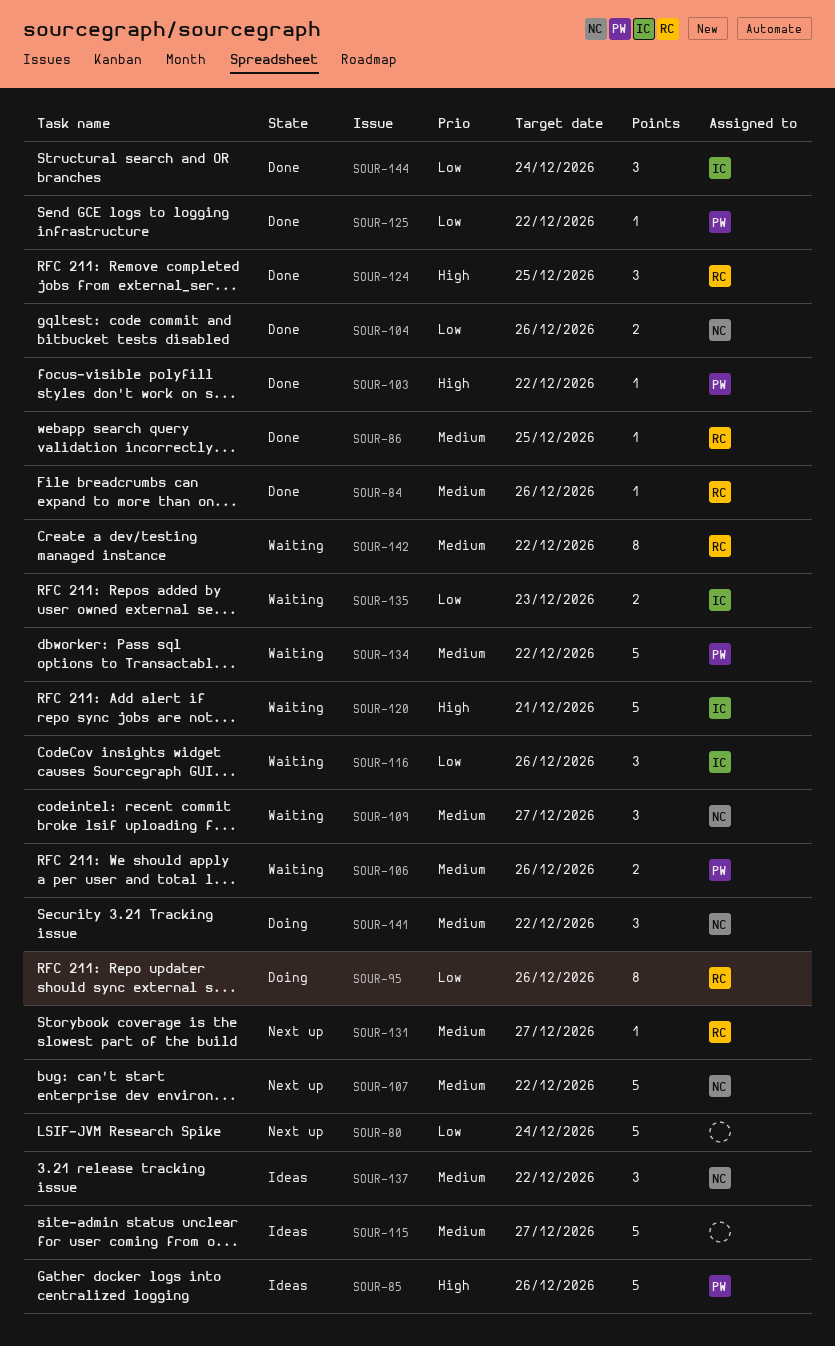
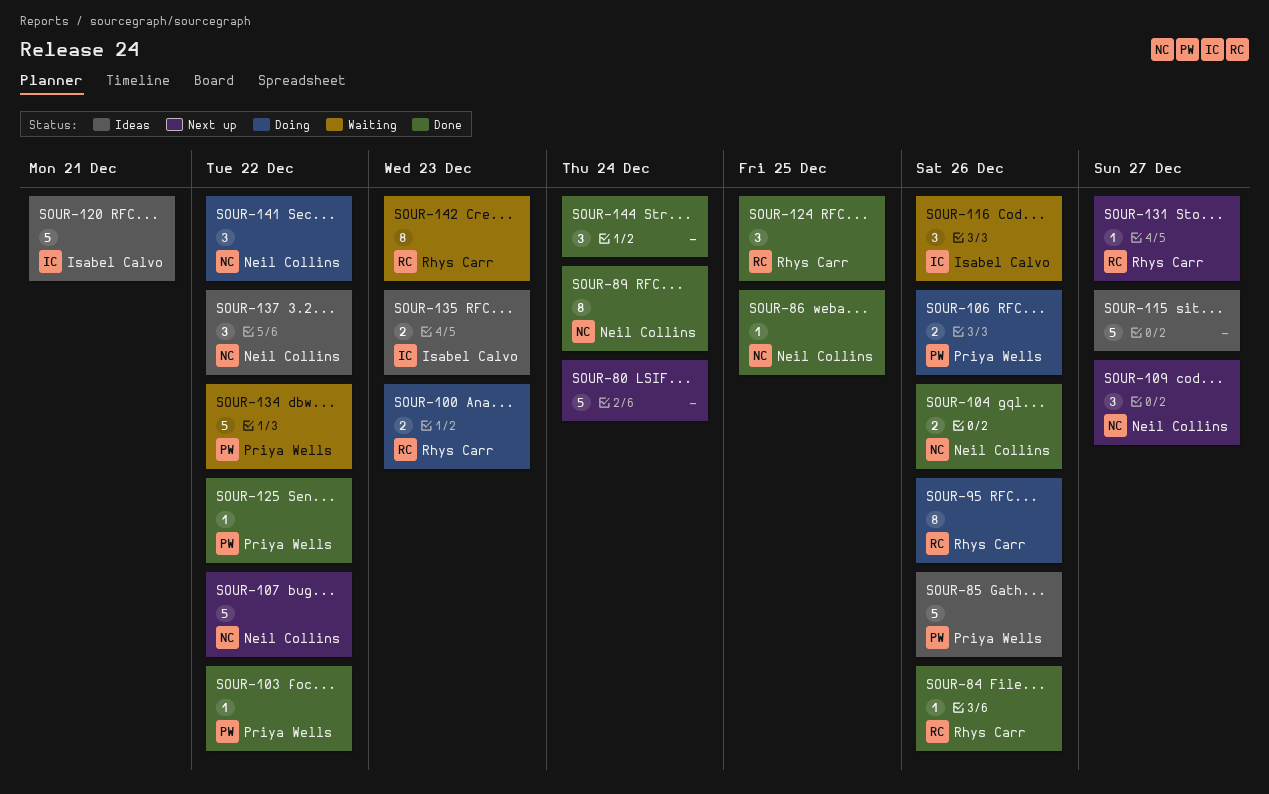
SOUR-86, owner: Rhys Carr -> Neil Collins
SOUR-89: none -> present
SOUR-100: none -> present
SOUR-106, status: Waiting -> Doing
SOUR-109, status: Waiting -> Next up
SOUR-120, status: Waiting -> Ideas
SOUR-135, status: Waiting -> Ideas
SOUR-142, due: Dec 22 -> Dec 23
SOUR-144, owner: Isabel Calvo -> none

